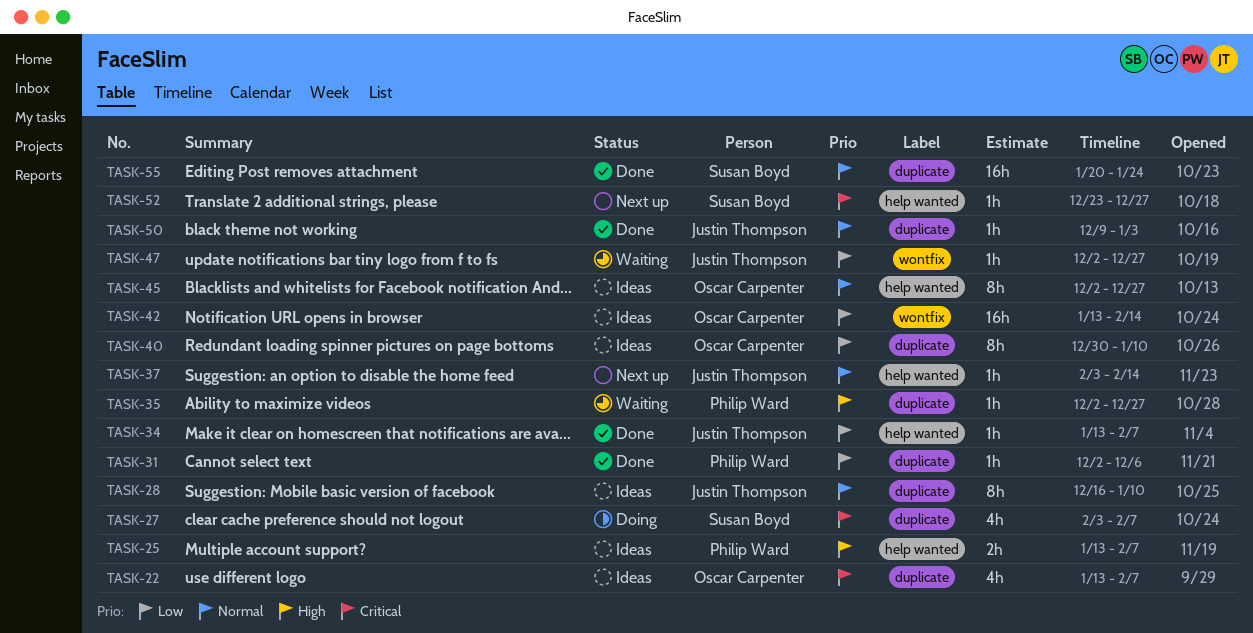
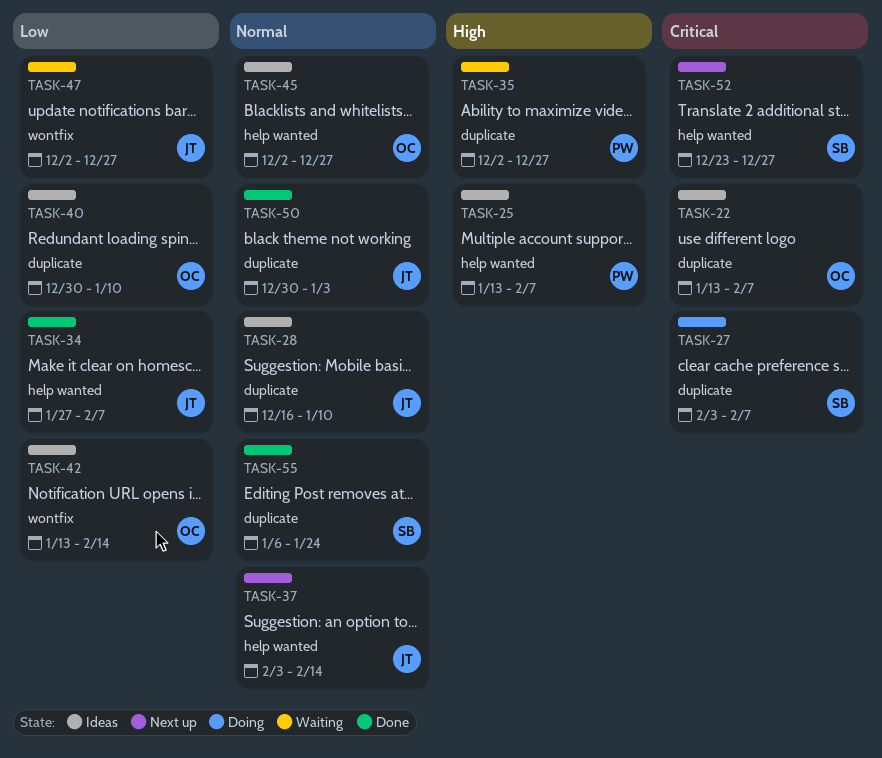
TASK-31: present -> none
TASK-34, start: Jan 13 -> Jan 27
TASK-50, start: Dec 9 -> Dec 30
TASK-55, start: Jan 20 -> Jan 6

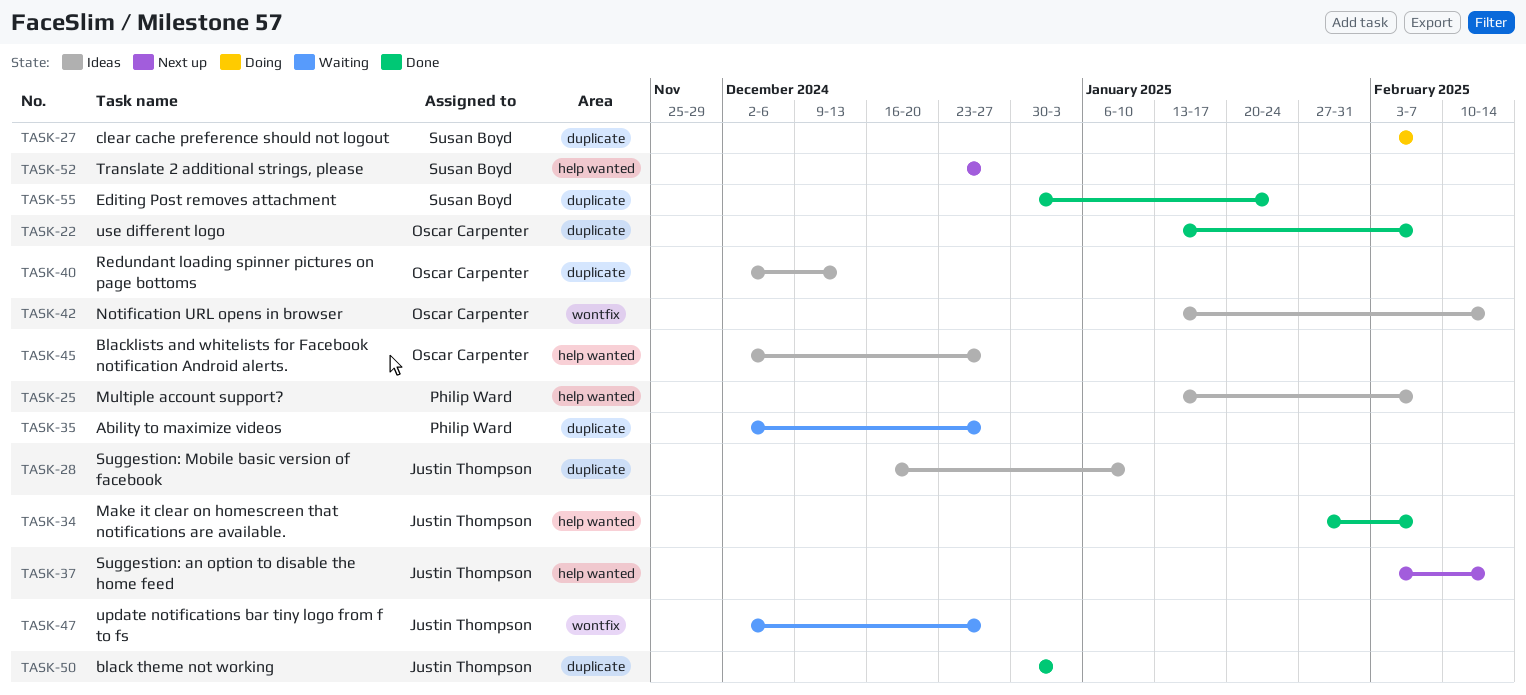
TASK-22, status: Ideas -> Done
TASK-40, start: Dec 30 -> Dec 2
TASK-40, due: Jan 10 -> Dec 13
TASK-55, start: Jan 6 -> Dec 30

